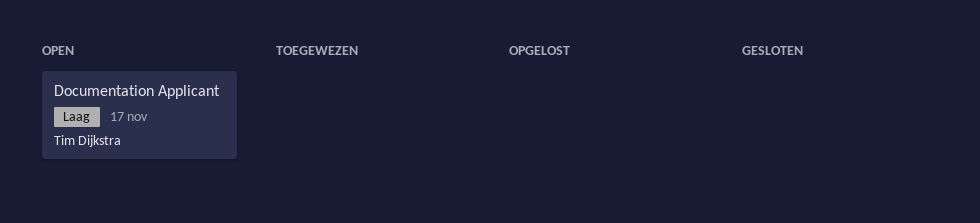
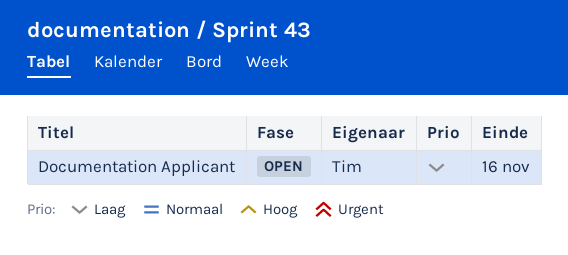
Documentation Applicant, due: Nov 17 -> Nov 16

